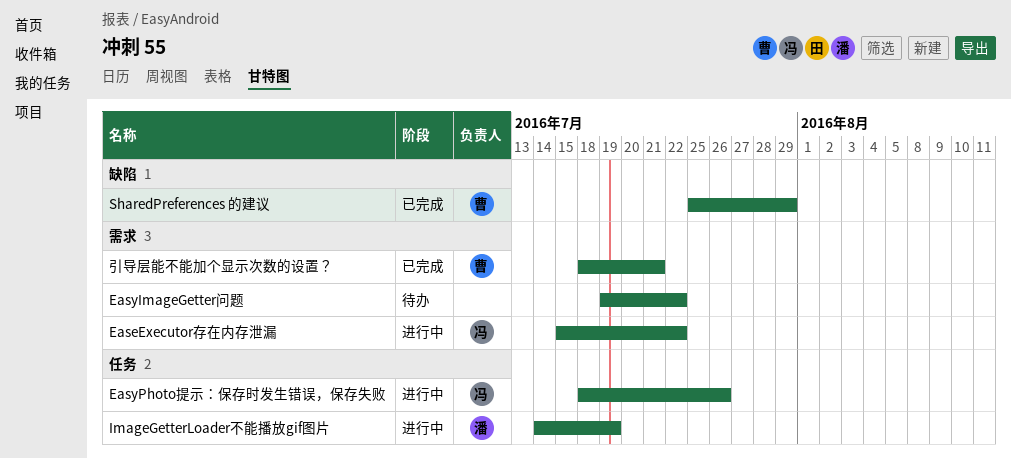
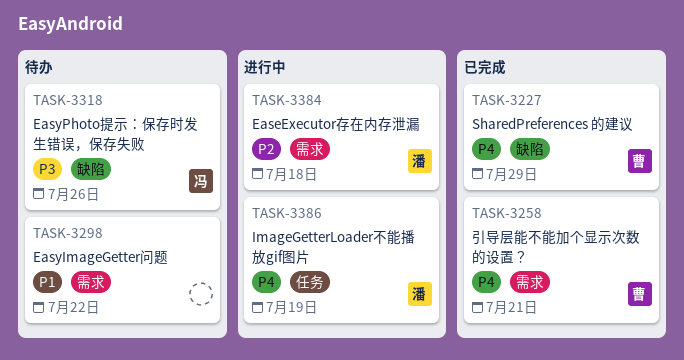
EaseExecutor存在内存泄漏, owner: 冯 -> 潘
EaseExecutor存在内存泄漏, due: Jul 22 -> Jul 18
EasyPhoto提示：保存时发生错误，保存失败, status: 进行中 -> 待办
EasyPhoto提示：保存时发生错误，保存失败, label: 任务 -> 缺陷

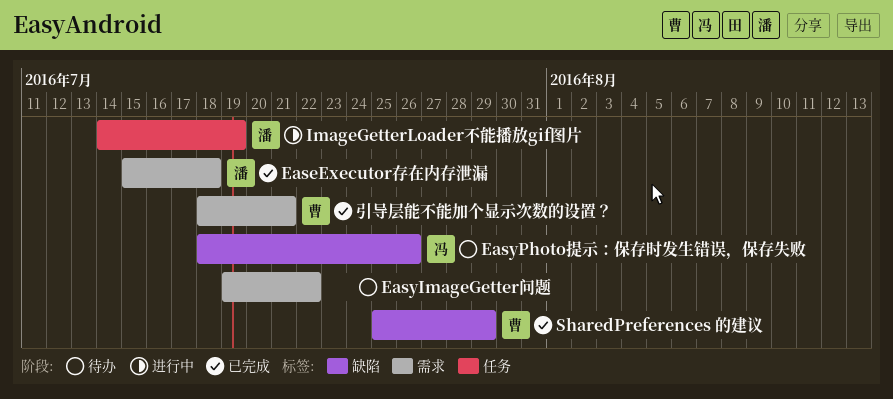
EaseExecutor存在内存泄漏, status: 进行中 -> 已完成

